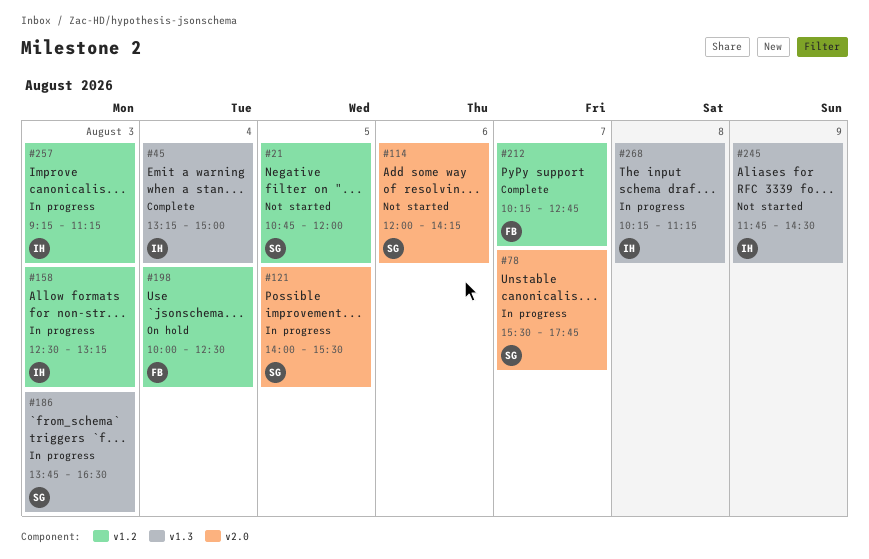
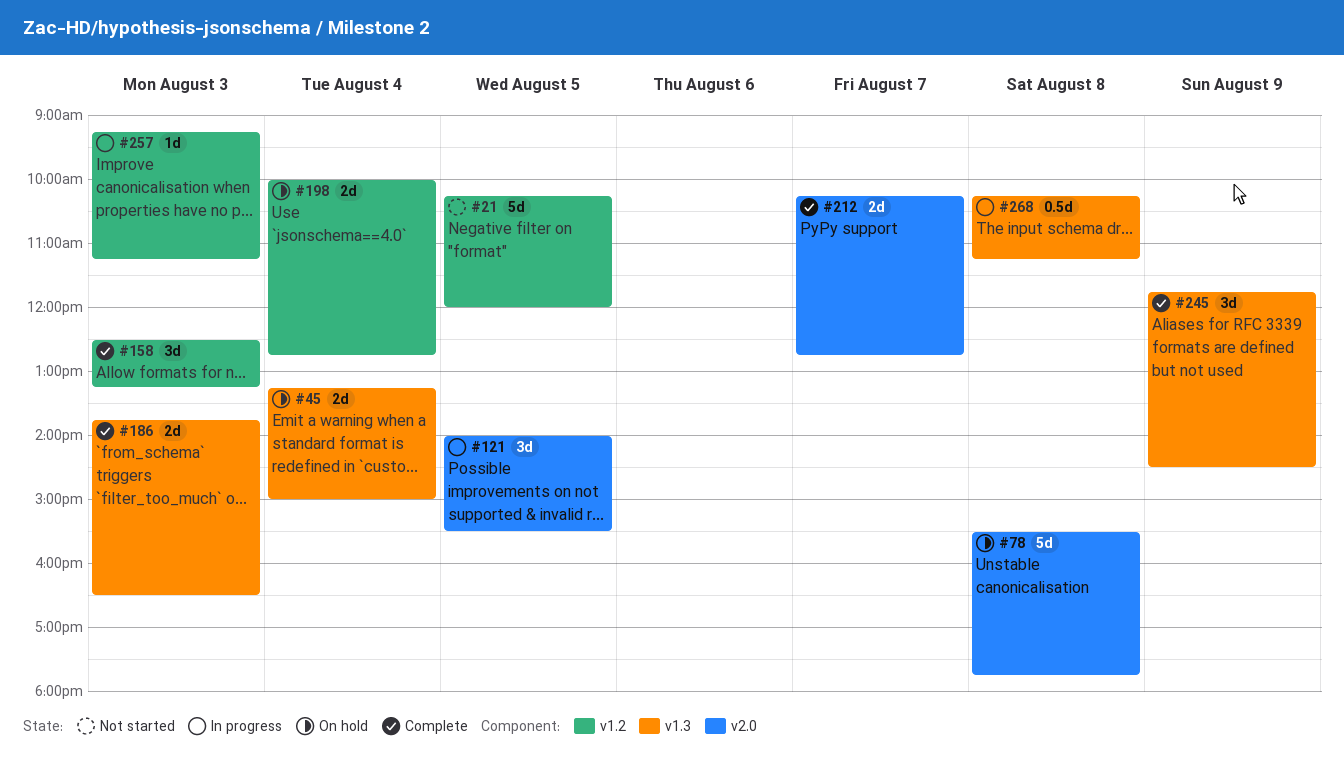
#21, begins: 10:45 -> 10:15
#45, status: Complete -> On hold
#78, status: In progress -> On hold
#78, day: Aug 7 -> Aug 8
#114: present -> none
#158, status: In progress -> Complete
#186, status: In progress -> Complete
#198, ends: 12:30 -> 12:45
#212, label: v1.2 -> v2.0
#245, status: Not started -> Complete

